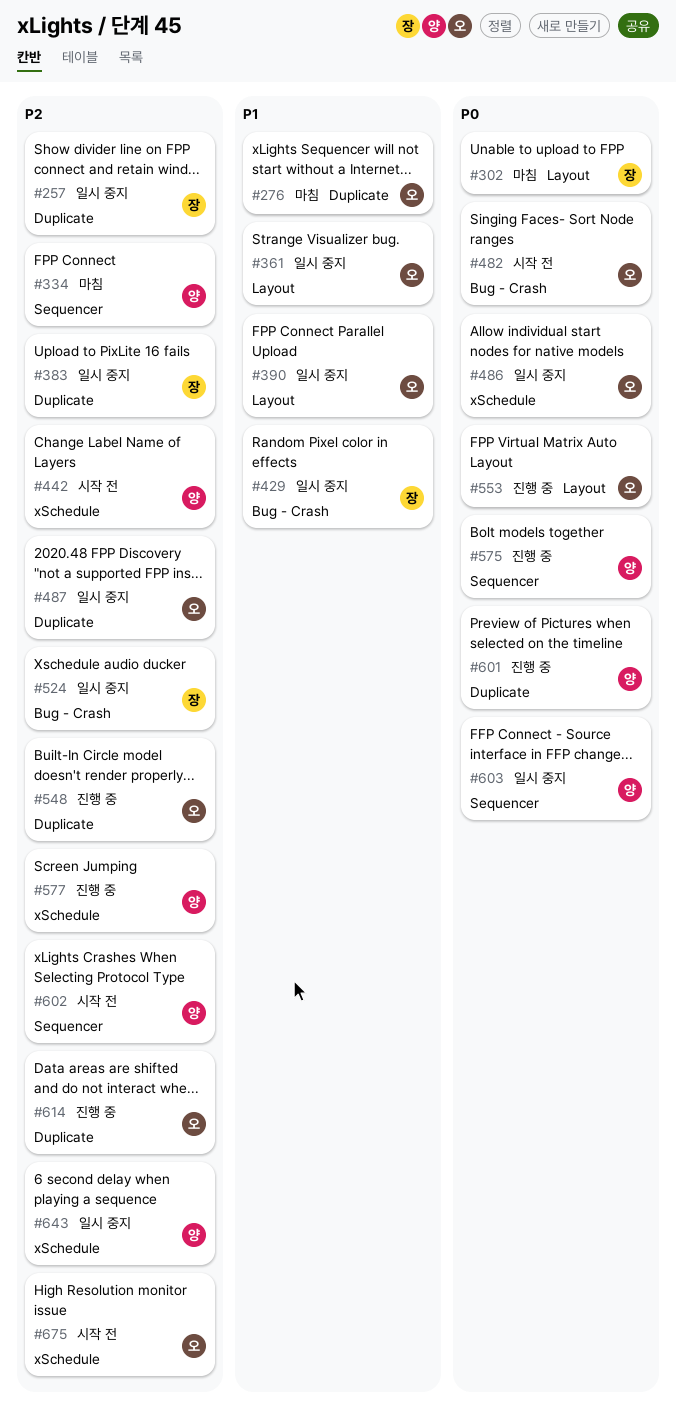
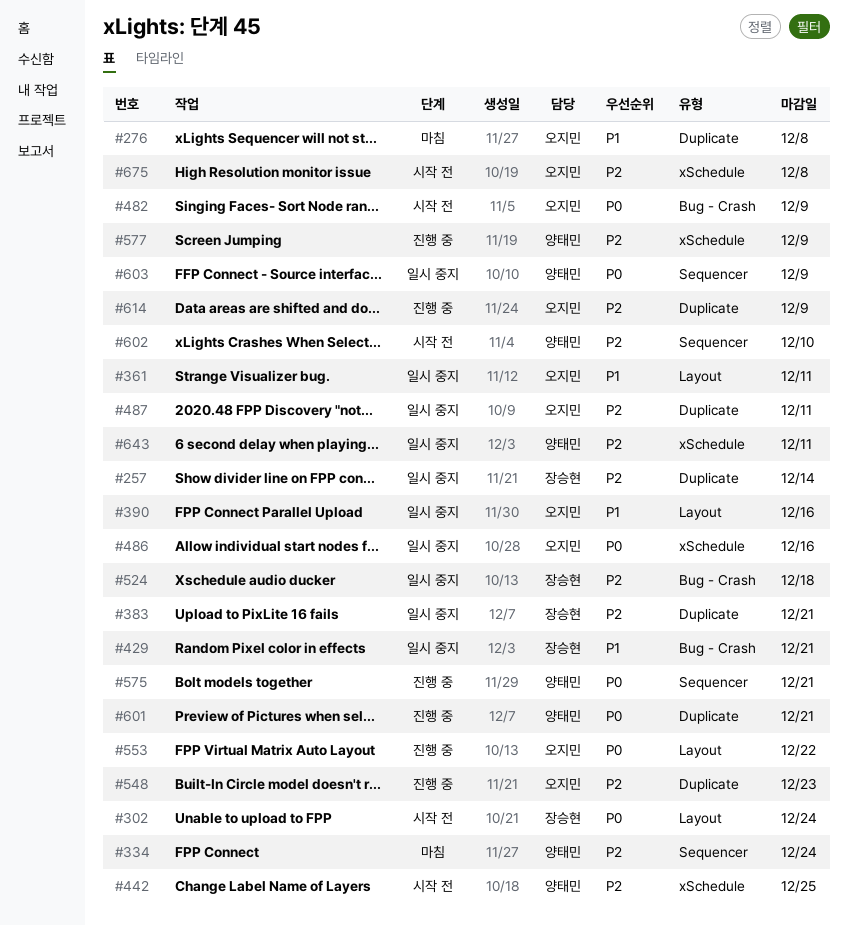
#302, status: 마침 -> 시작 전

